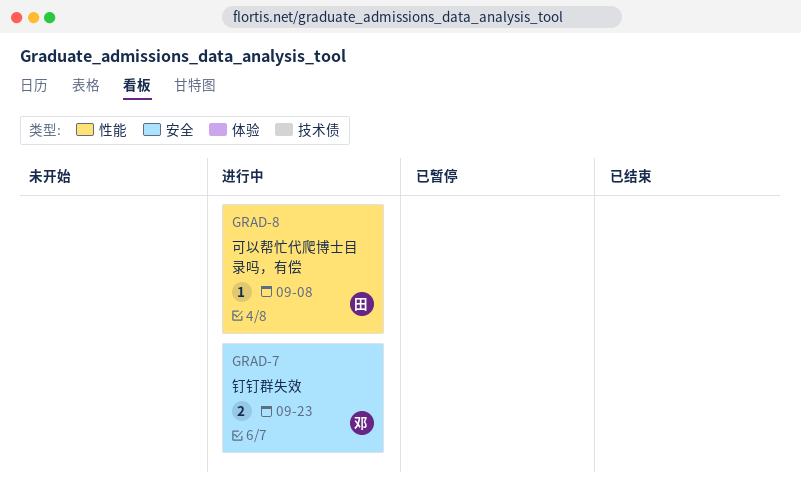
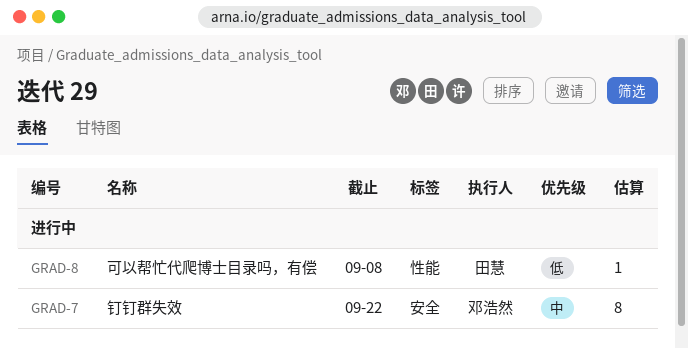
GRAD-7, estimate: 2 -> 8
GRAD-7, due: Sep 23 -> Sep 22

